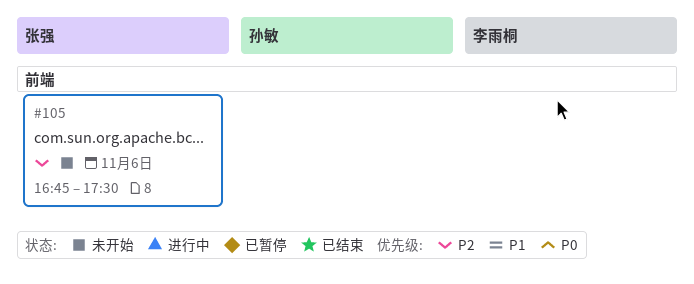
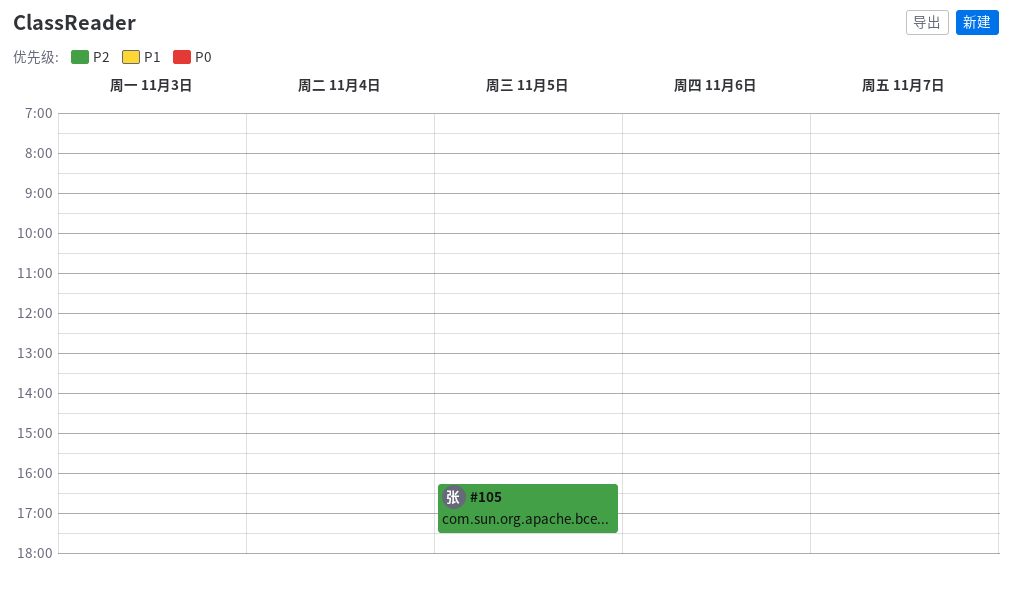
#105, day: Nov 6 -> Nov 5
#105, begins: 16:45 -> 16:15

